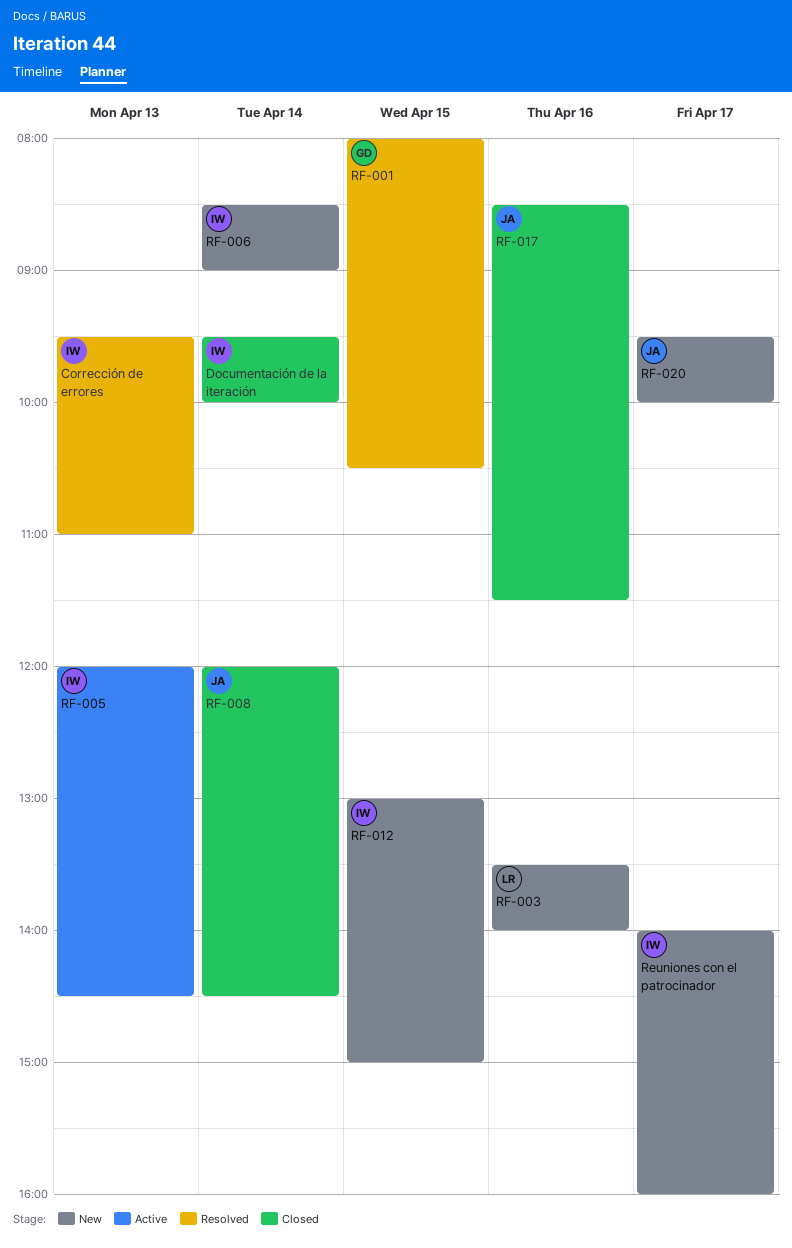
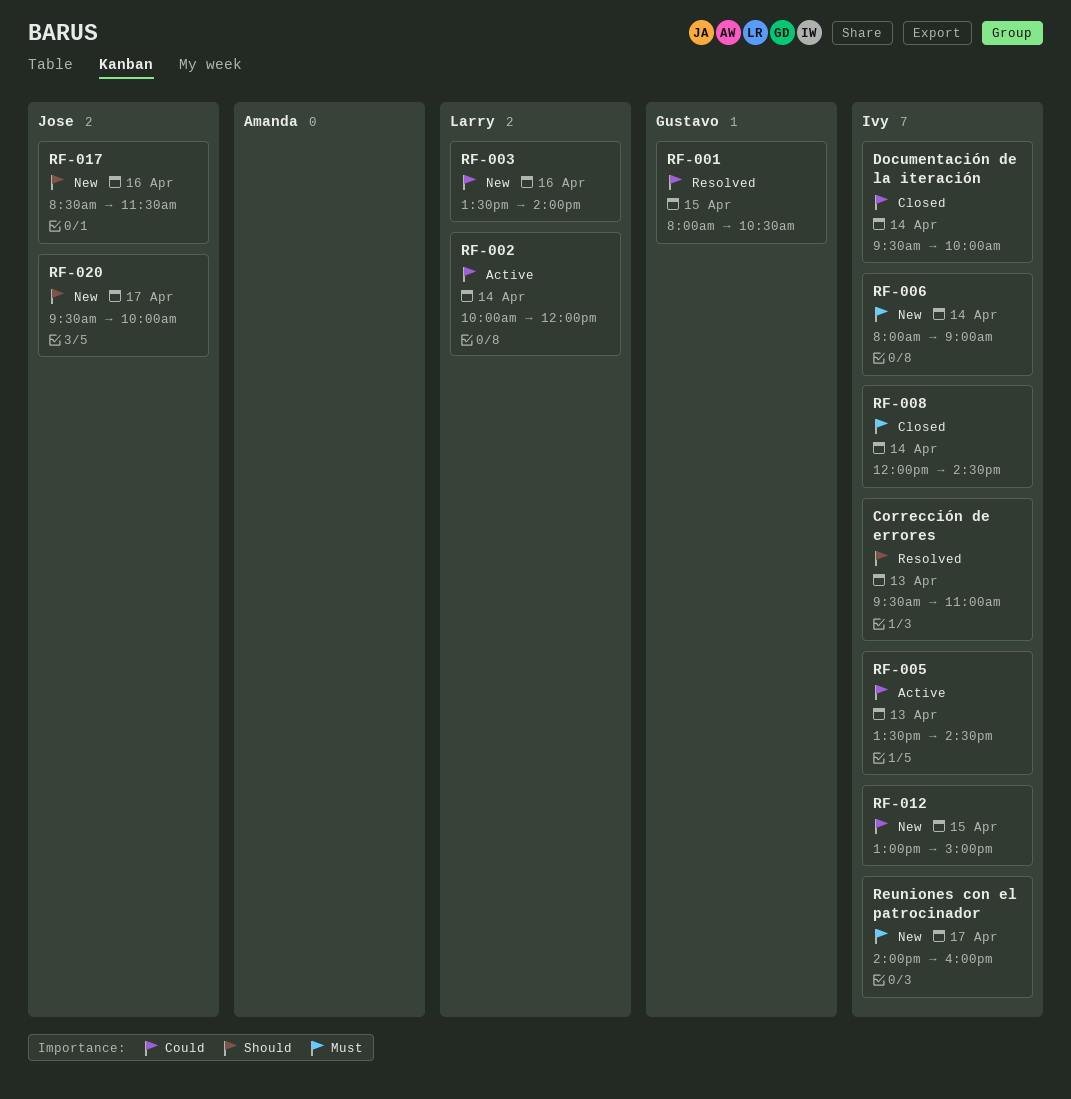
RF-002: none -> present
RF-005, begins: 12:00 -> 13:30
RF-006, begins: 08:30 -> 08:00
RF-008, owner: Jose -> Ivy
RF-017, status: Closed -> New

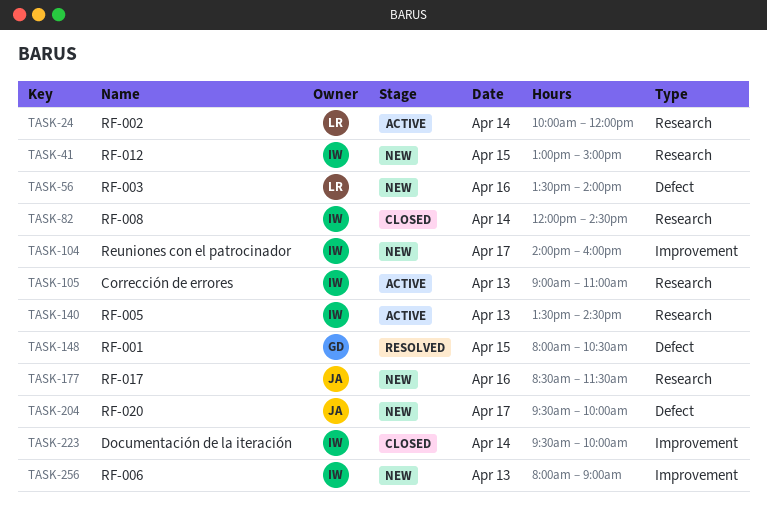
Corrección de errores, status: Resolved -> Active
Corrección de errores, begins: 09:30 -> 09:00
RF-006, day: Apr 14 -> Apr 13

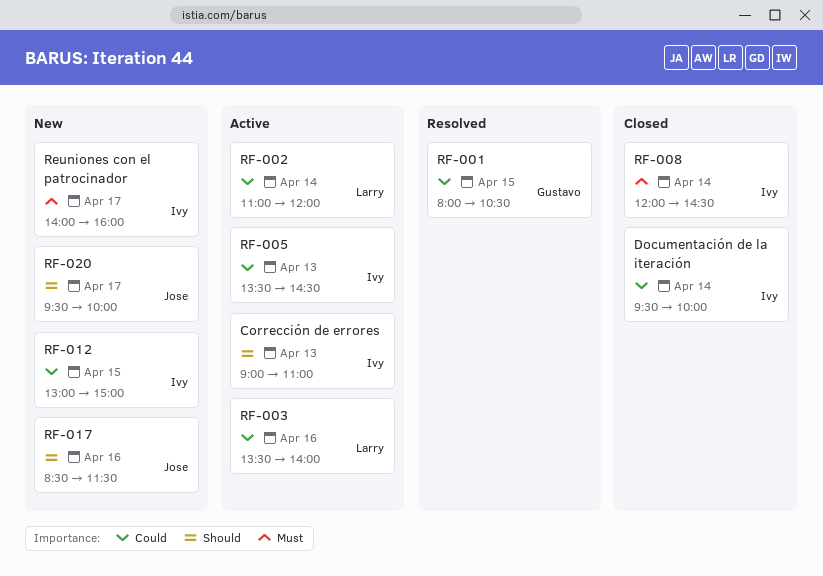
RF-002, begins: 10:00 -> 11:00
RF-003, status: New -> Active
RF-006: present -> none

